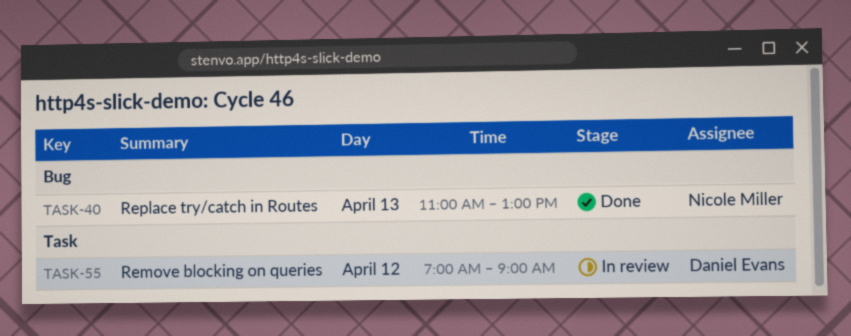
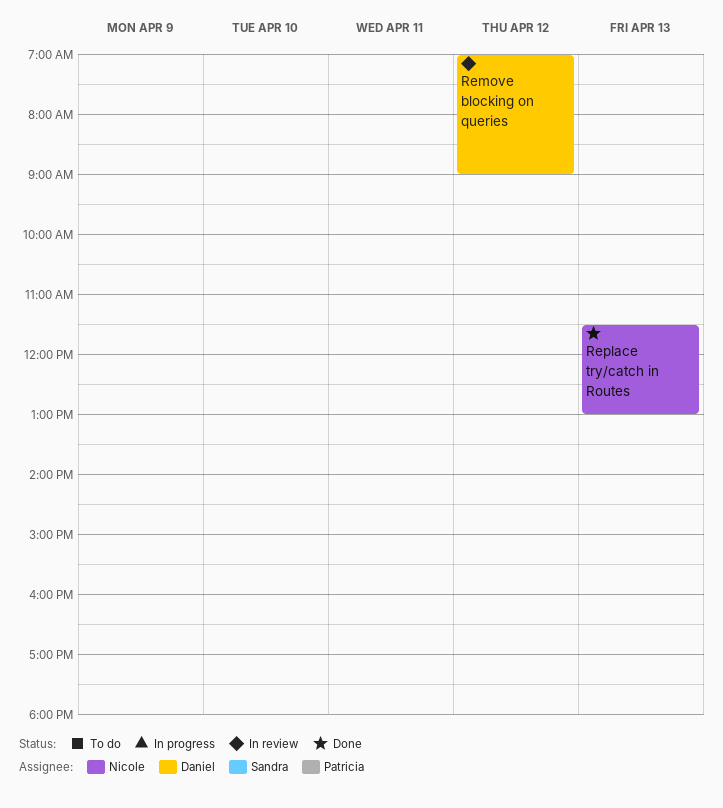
Replace try/catch in Routes, begins: 11:00 -> 11:30

